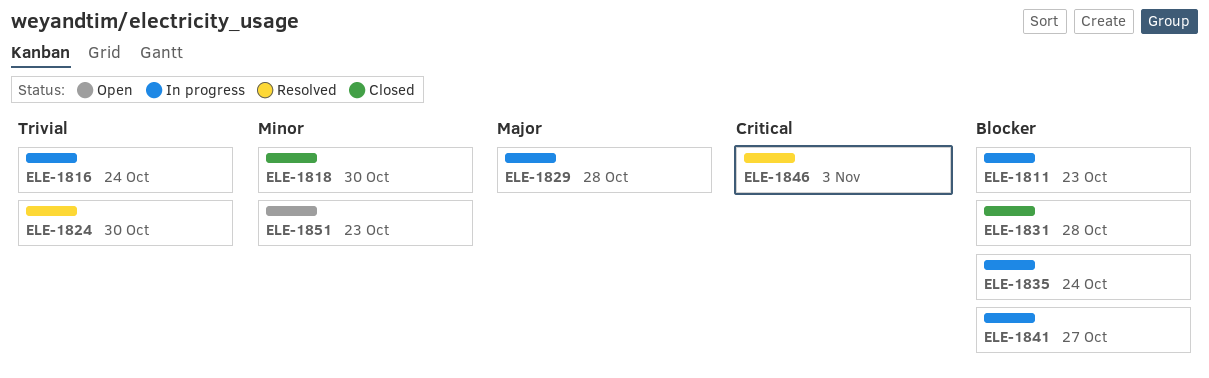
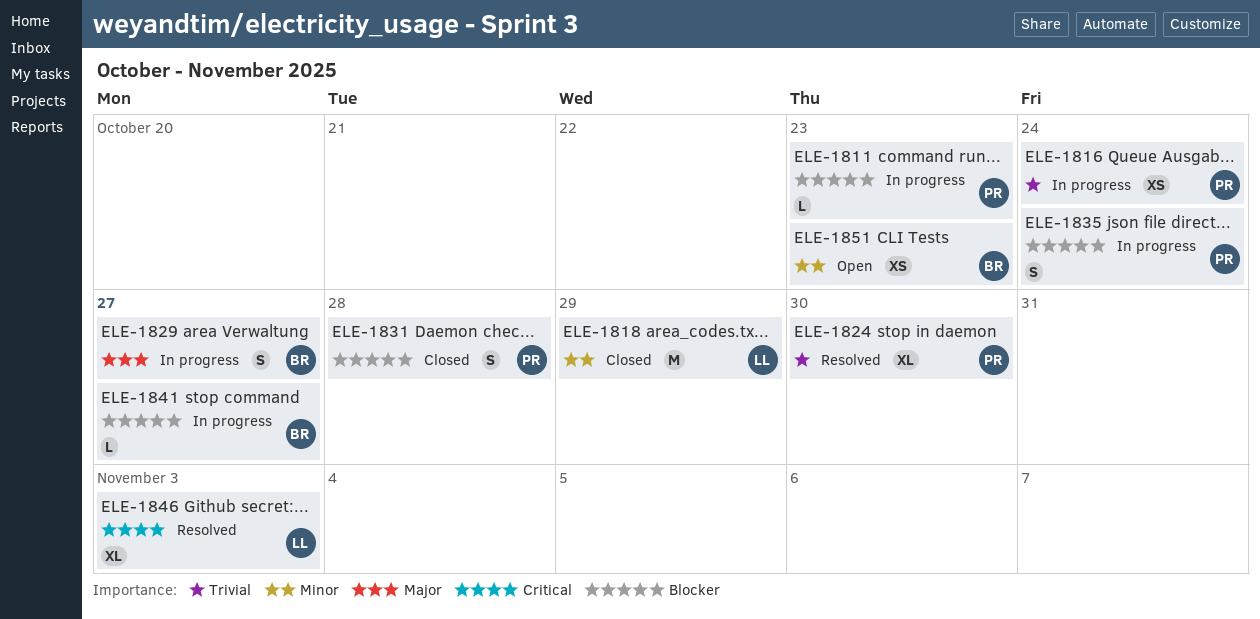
ELE-1818, due: Oct 30 -> Oct 29
ELE-1829, due: Oct 28 -> Oct 27

